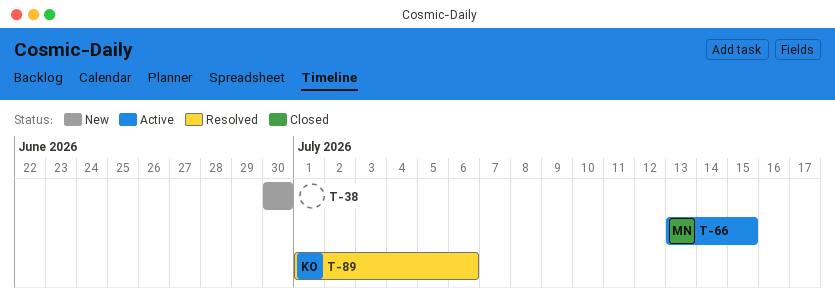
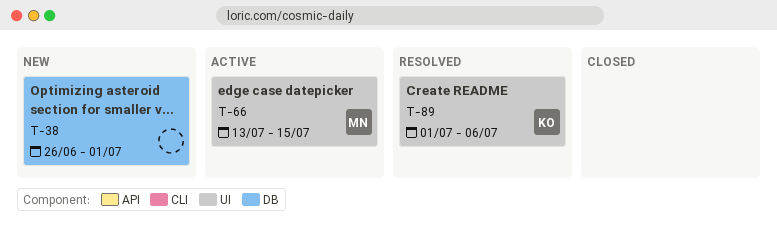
T-38, start: Jun 30 -> Jun 26
T-38, due: Jun 30 -> Jul 1

